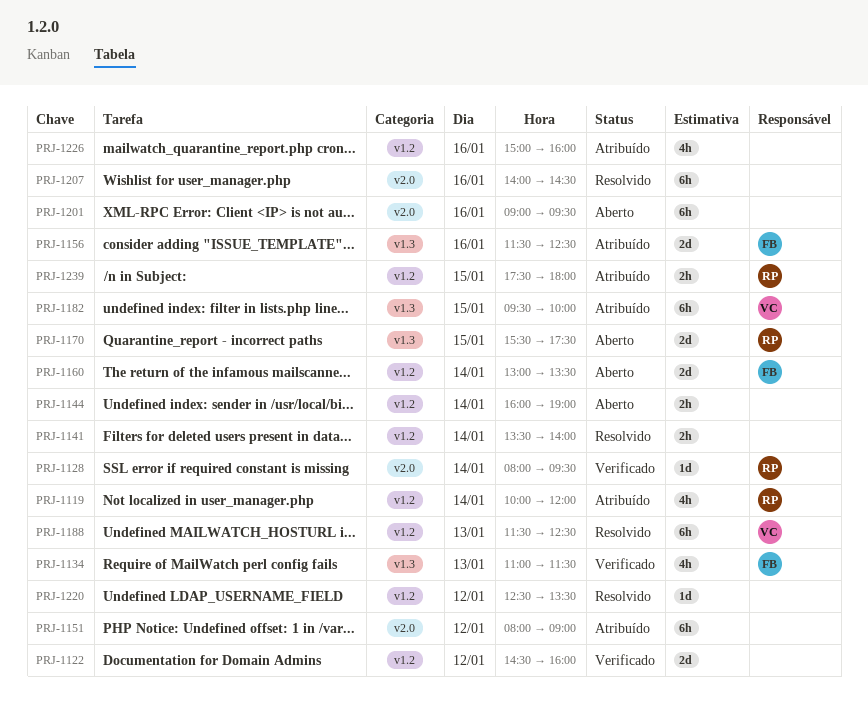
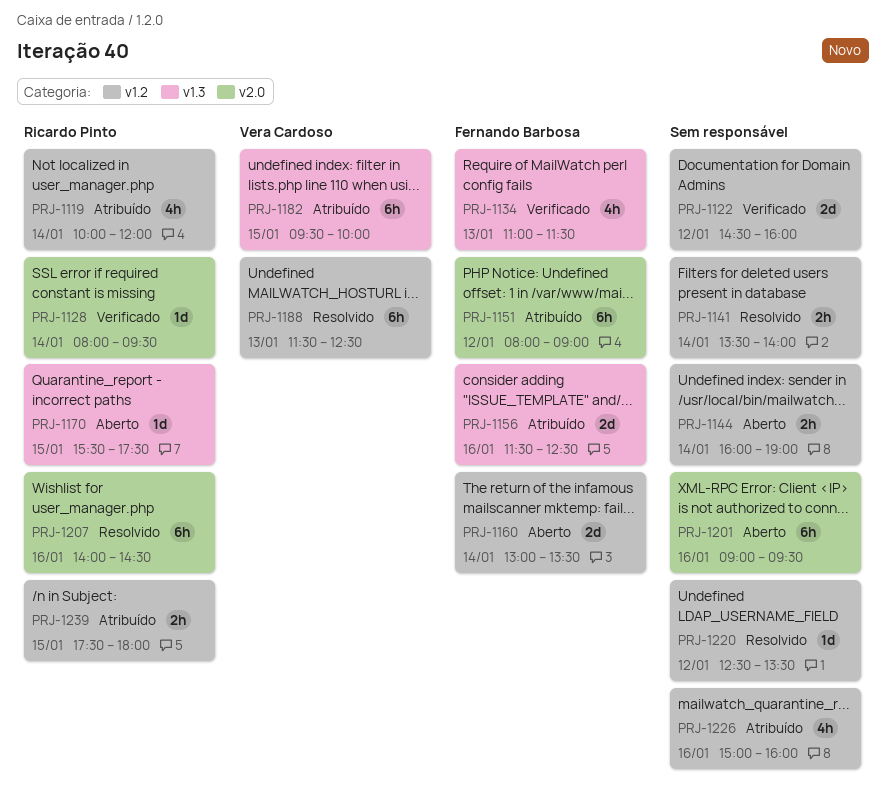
PRJ-1151, owner: none -> Fernando Barbosa
PRJ-1170, estimate: 2d -> 1d
PRJ-1207, owner: none -> Ricardo Pinto

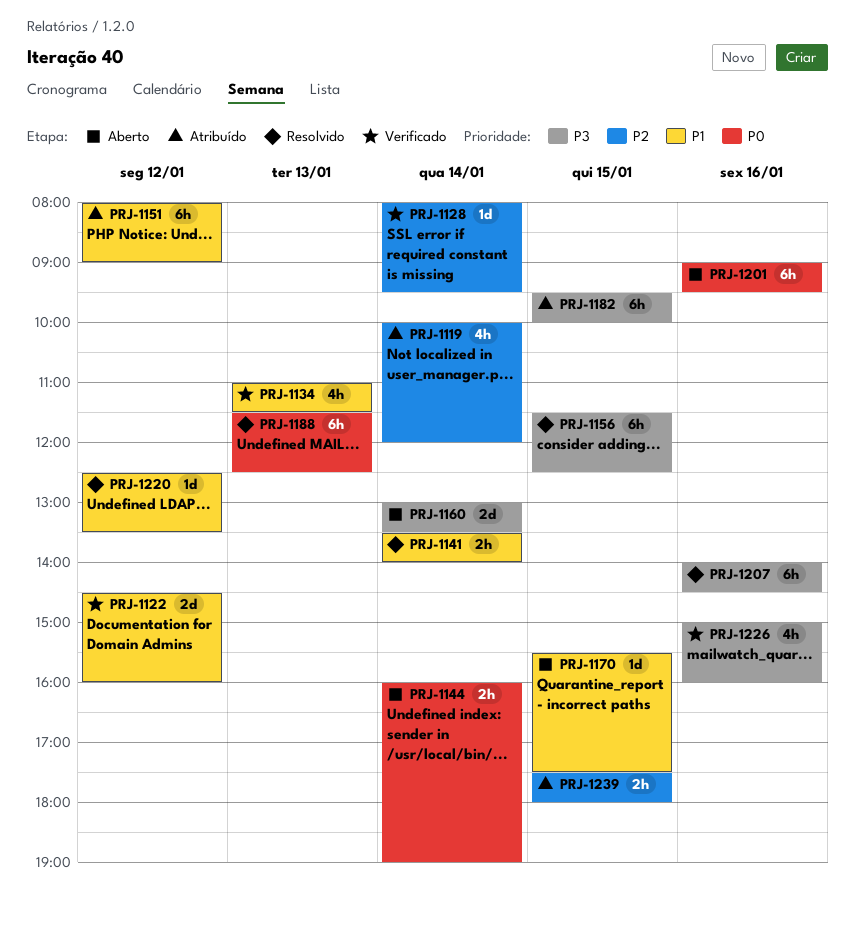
PRJ-1156, status: Atribuído -> Resolvido
PRJ-1156, estimate: 2d -> 6h
PRJ-1156, day: Jan 16 -> Jan 15
PRJ-1226, status: Atribuído -> Verificado

